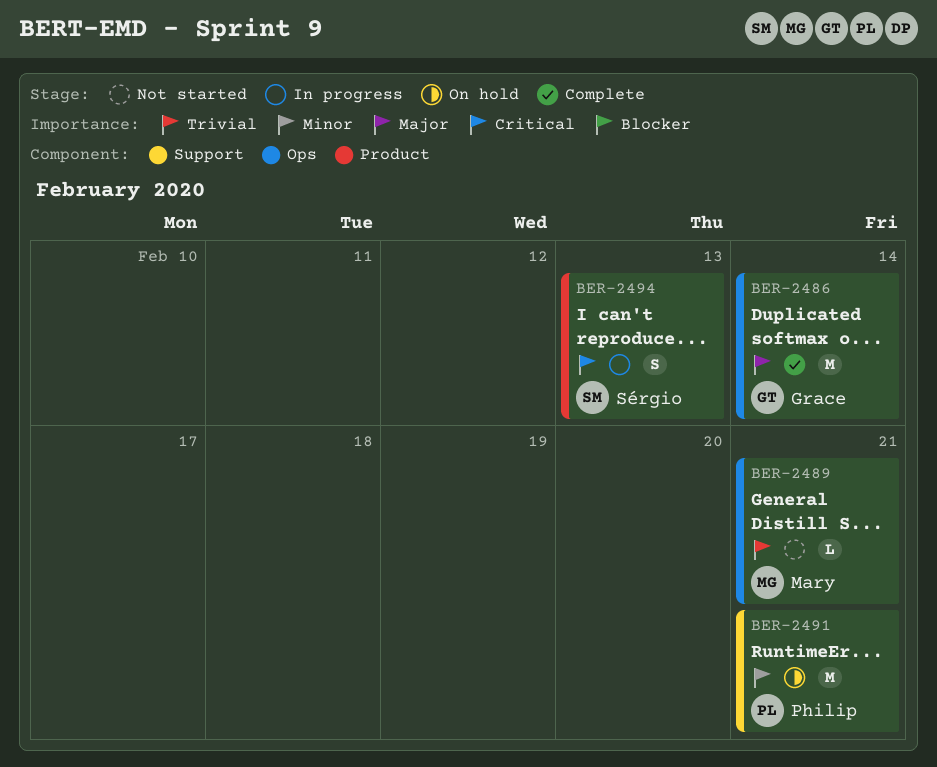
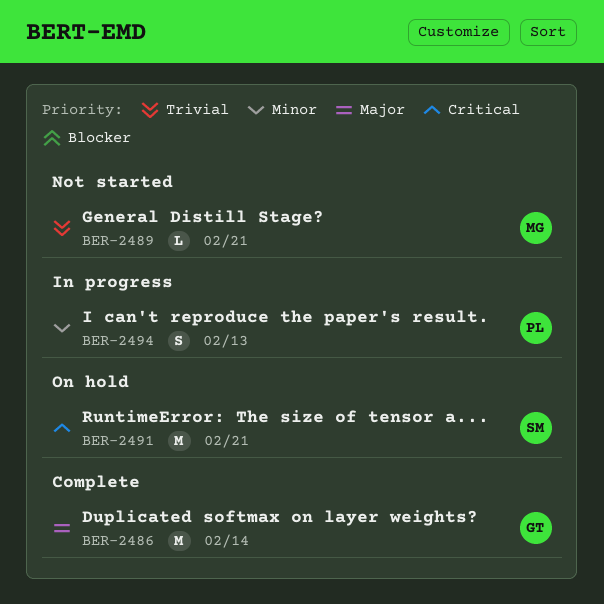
BER-2491, owner: Philip -> Sérgio
BER-2491, priority: Minor -> Critical
BER-2494, owner: Sérgio -> Philip
BER-2494, priority: Critical -> Minor

